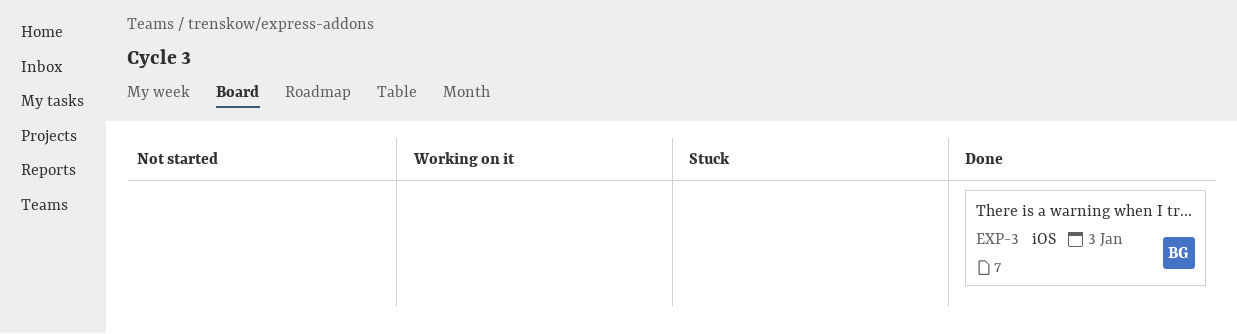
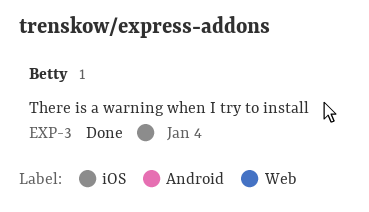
EXP-3, due: Jan 3 -> Jan 4

